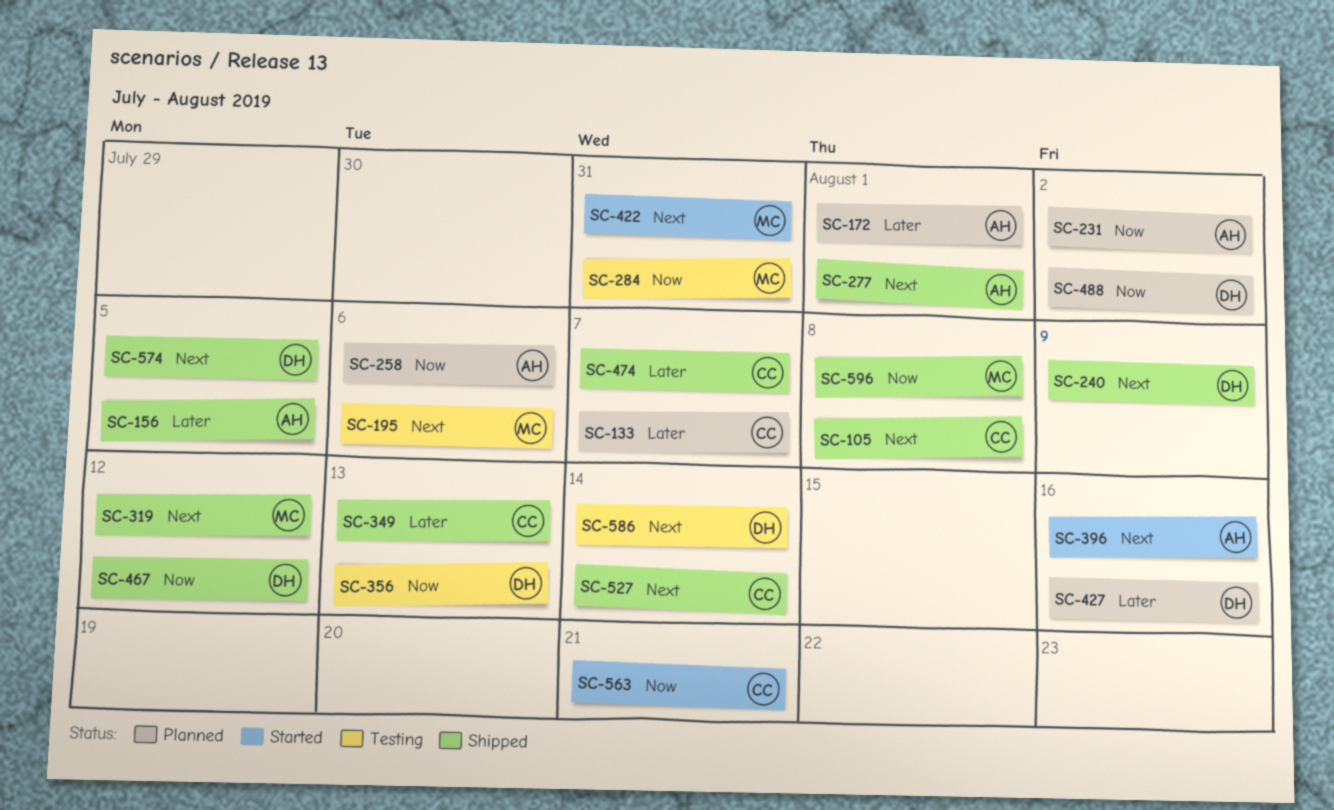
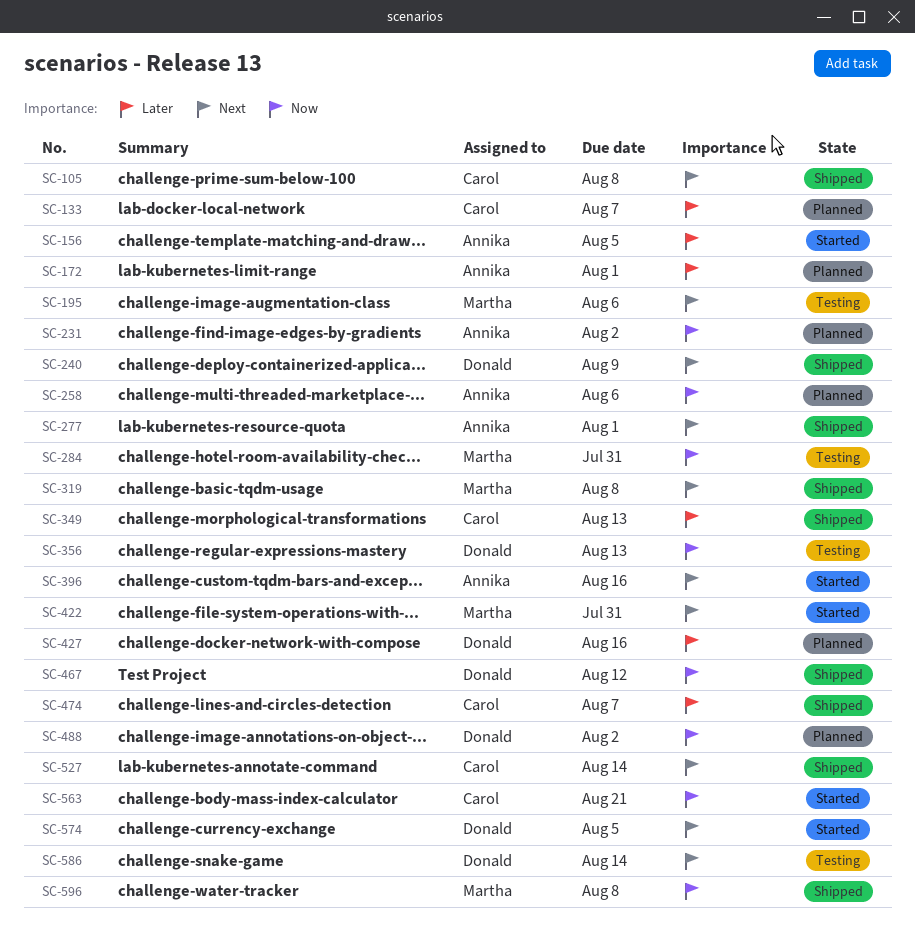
SC-156, status: Shipped -> Started
SC-319, due: Aug 12 -> Aug 8
SC-574, status: Shipped -> Started

